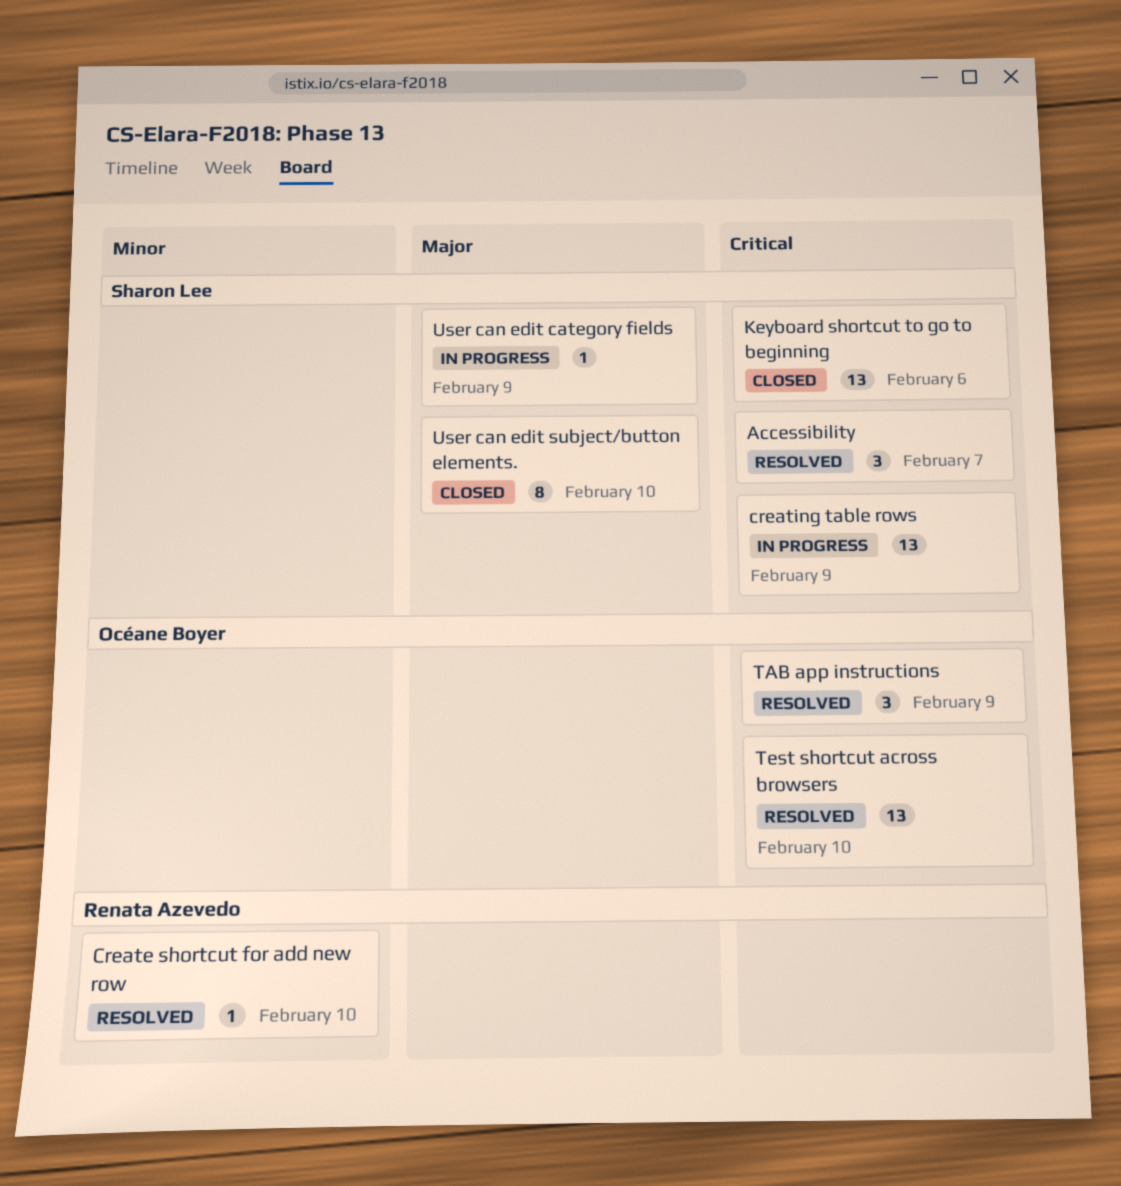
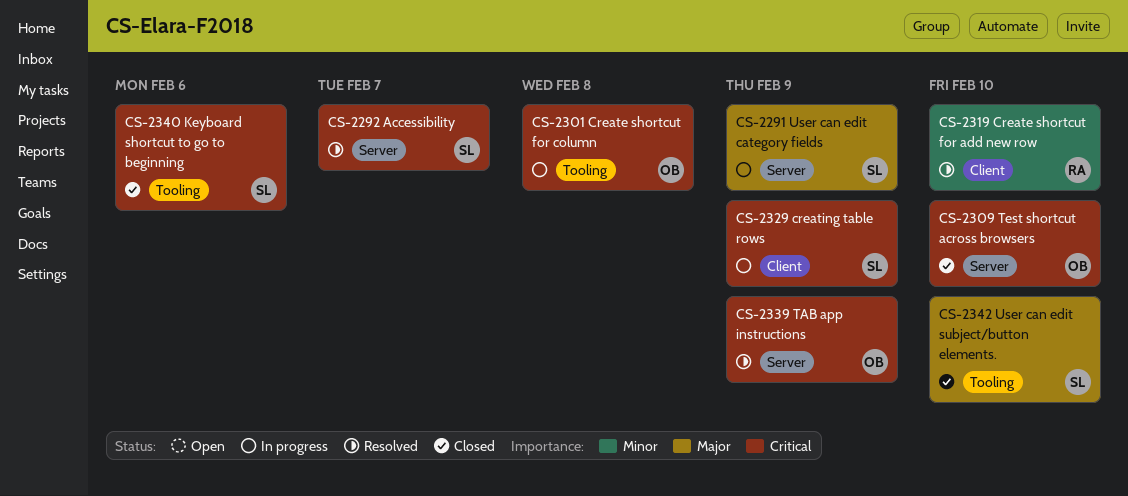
Create shortcut for column: none -> present
Test shortcut across browsers, status: Resolved -> Closed

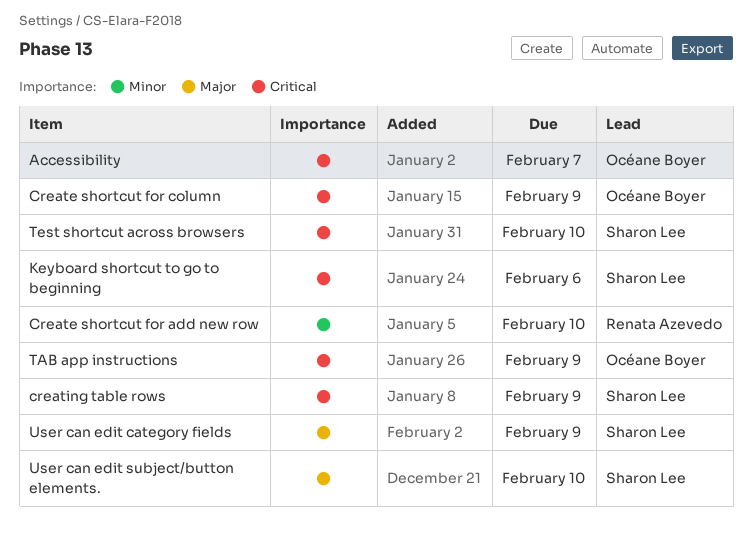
Accessibility, owner: Sharon Lee -> Océane Boyer
Create shortcut for column, due: Feb 8 -> Feb 9
Test shortcut across browsers, owner: Océane Boyer -> Sharon Lee

